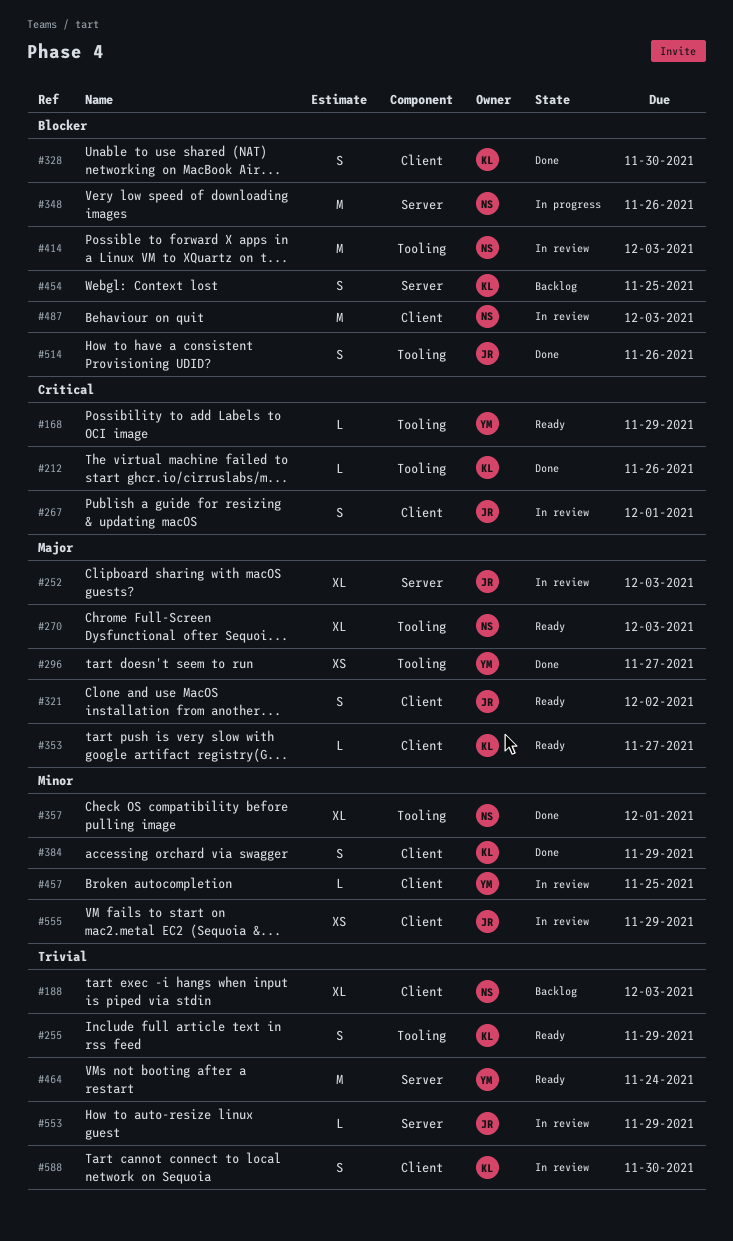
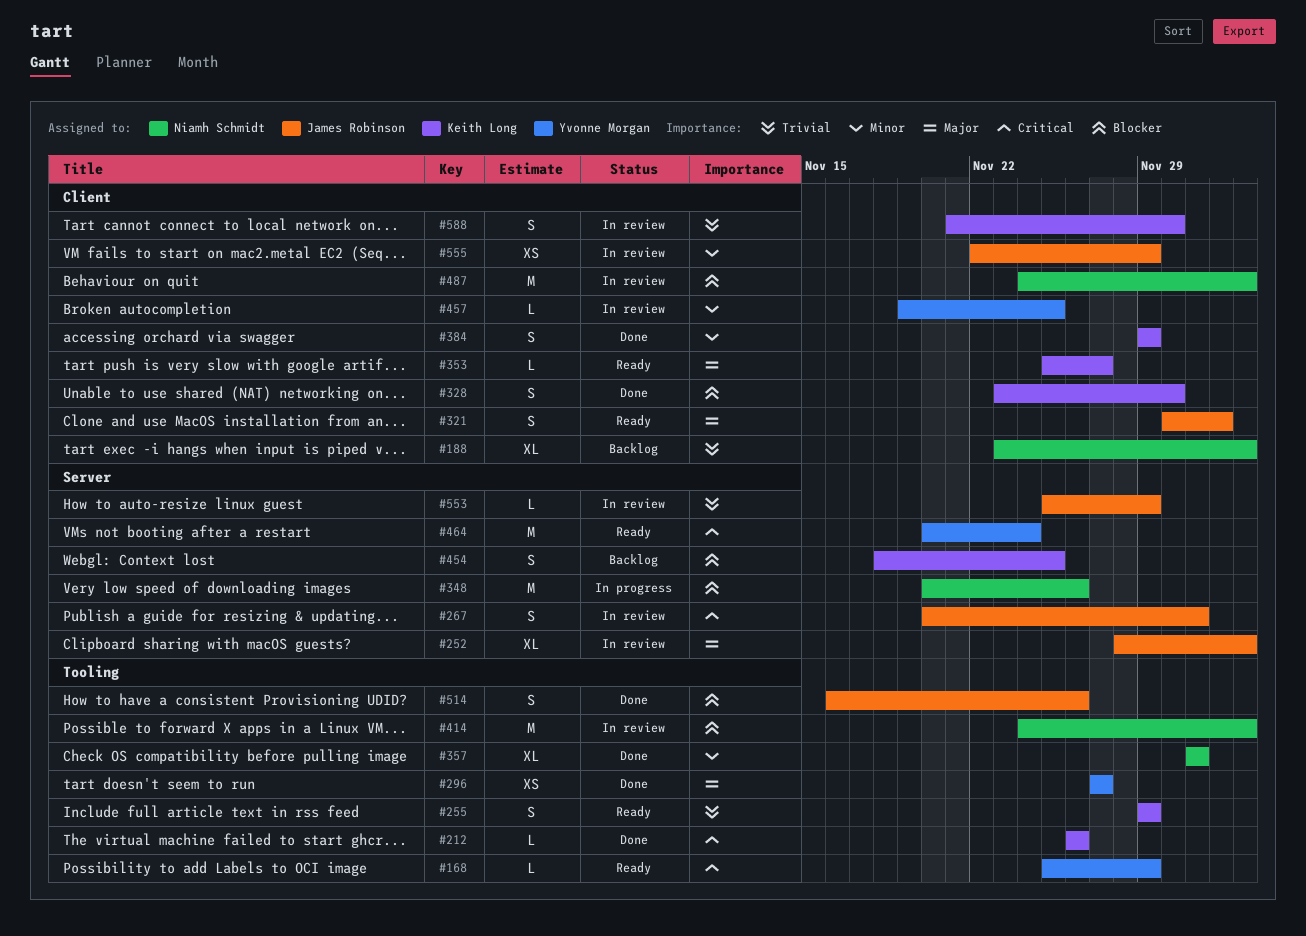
#267, label: Client -> Server
#270: present -> none
#464, priority: Trivial -> Critical

